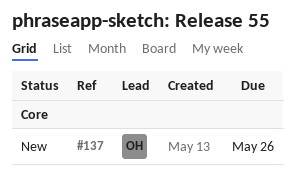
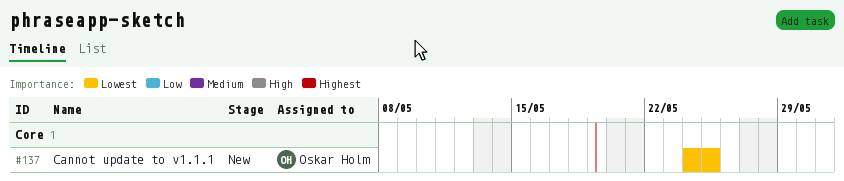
#137, due: May 26 -> May 25

